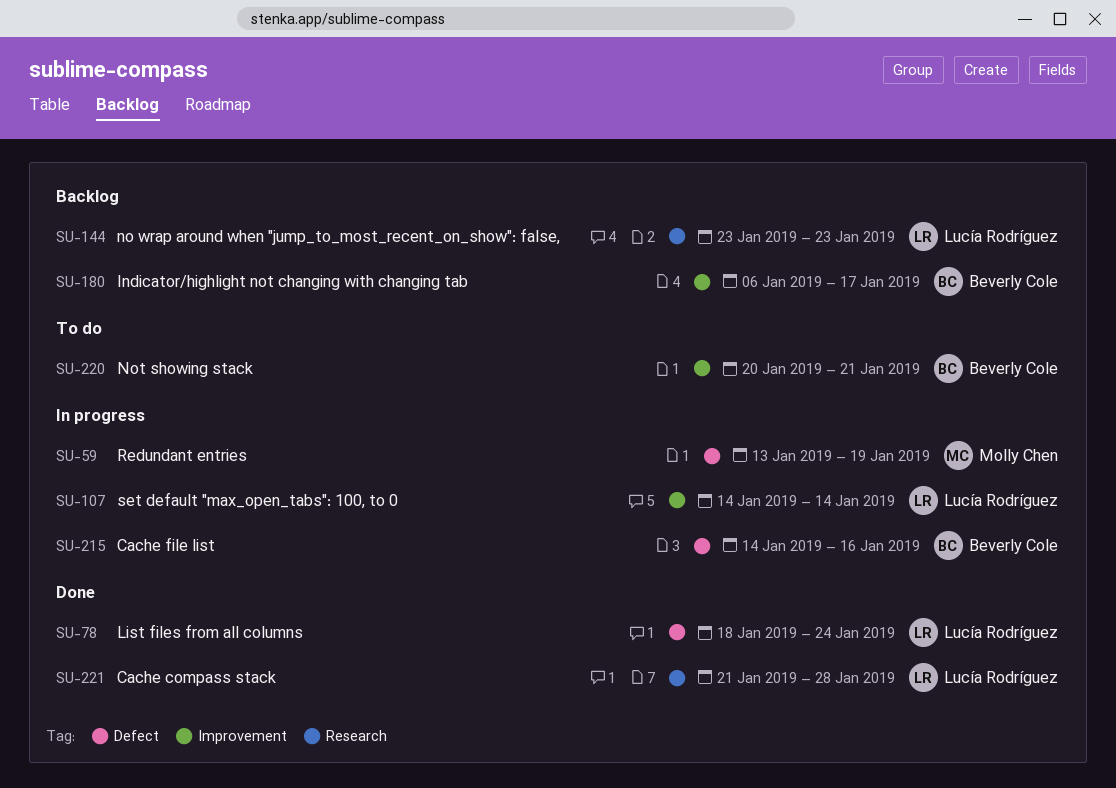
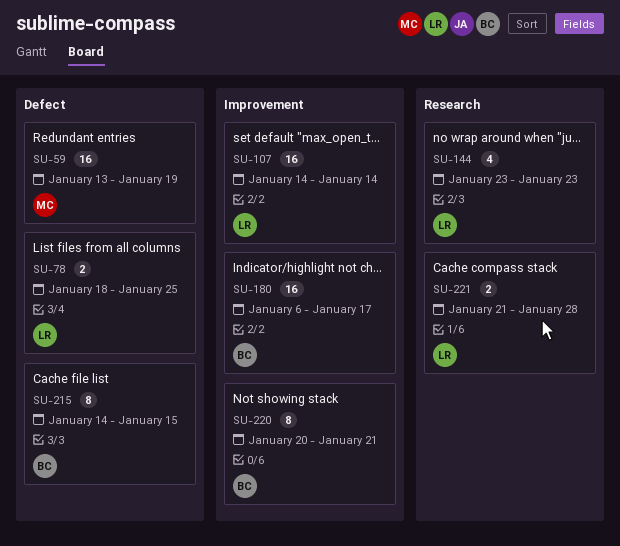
SU-78, due: Jan 24 -> Jan 25
SU-215, due: Jan 16 -> Jan 15

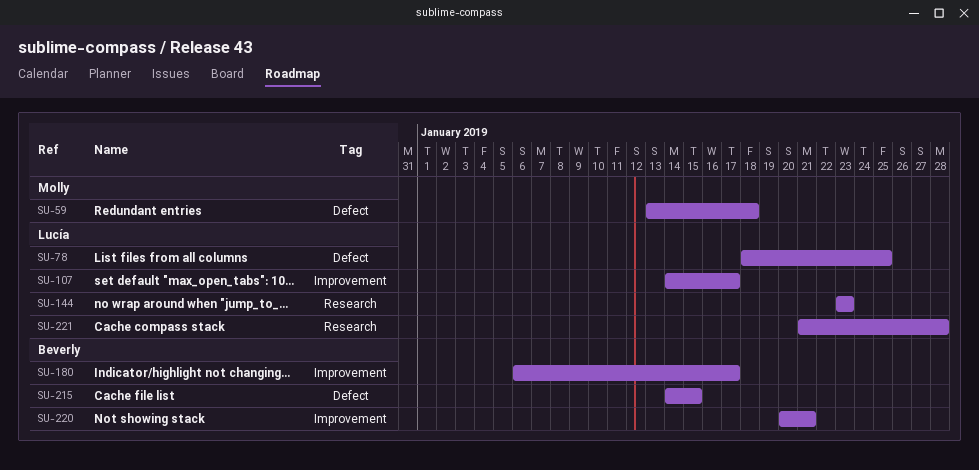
SU-59, due: Jan 19 -> Jan 18
SU-107, due: Jan 14 -> Jan 17

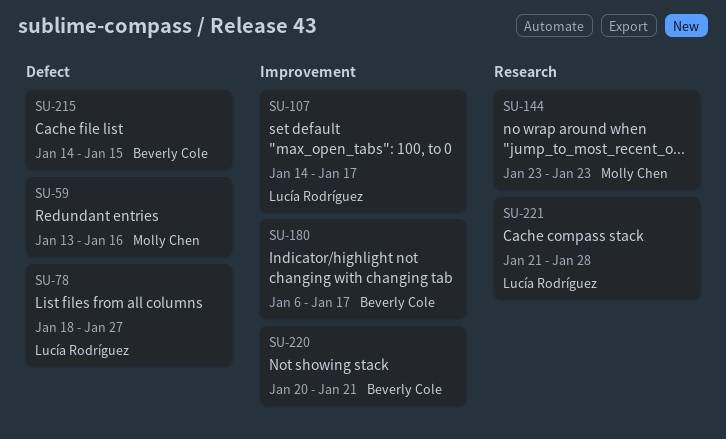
SU-59, due: Jan 18 -> Jan 16
SU-78, due: Jan 25 -> Jan 27
SU-144, owner: Lucía Rodríguez -> Molly Chen

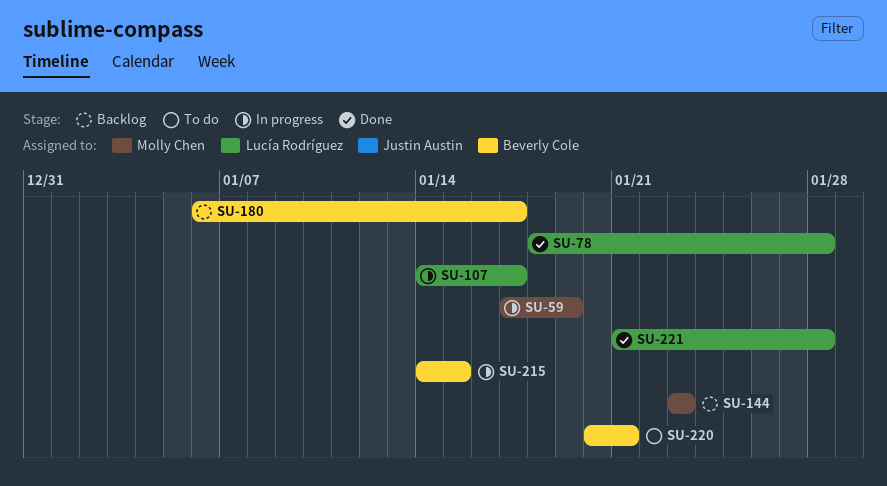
SU-59, start: Jan 13 -> Jan 17
SU-59, due: Jan 16 -> Jan 19
SU-78, due: Jan 27 -> Jan 28

